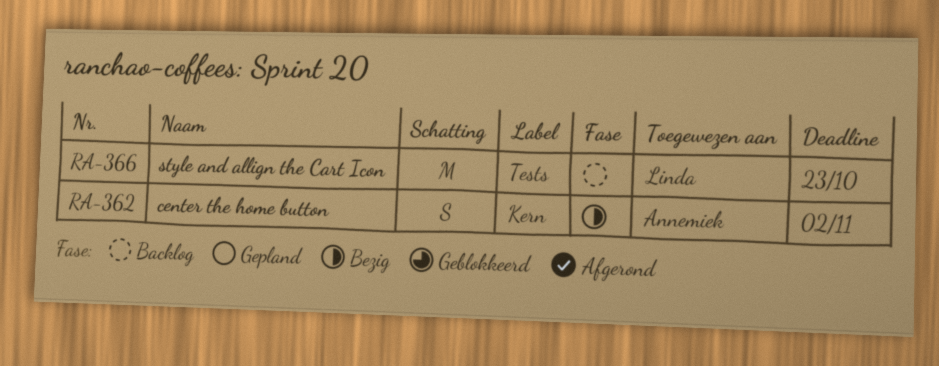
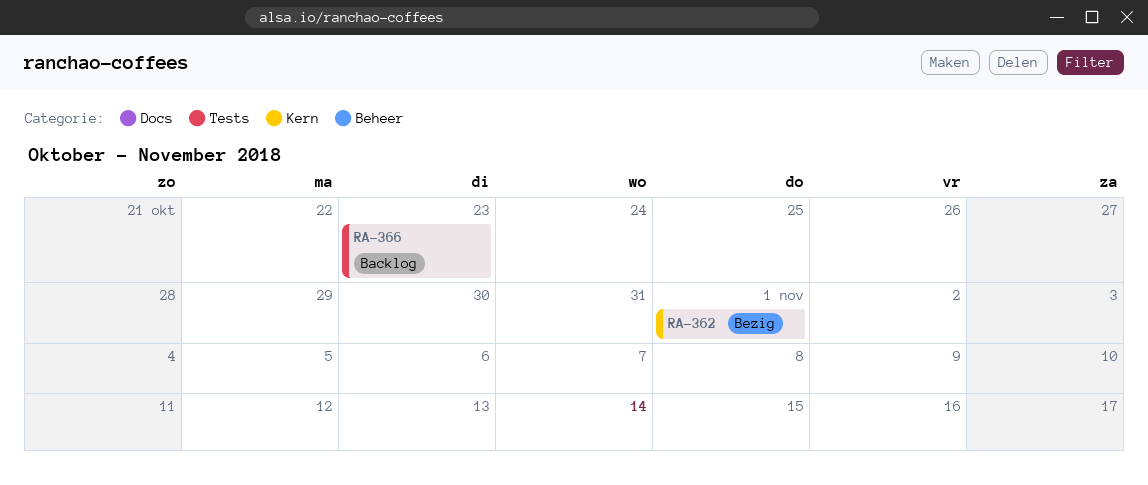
RA-362, due: Nov 2 -> Nov 1

